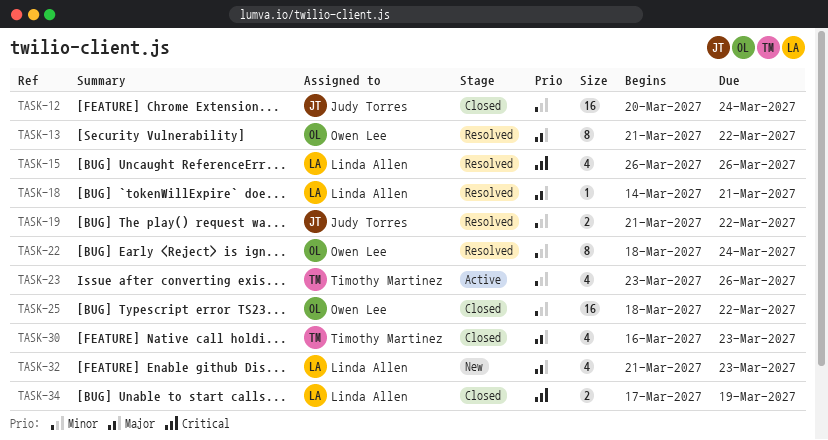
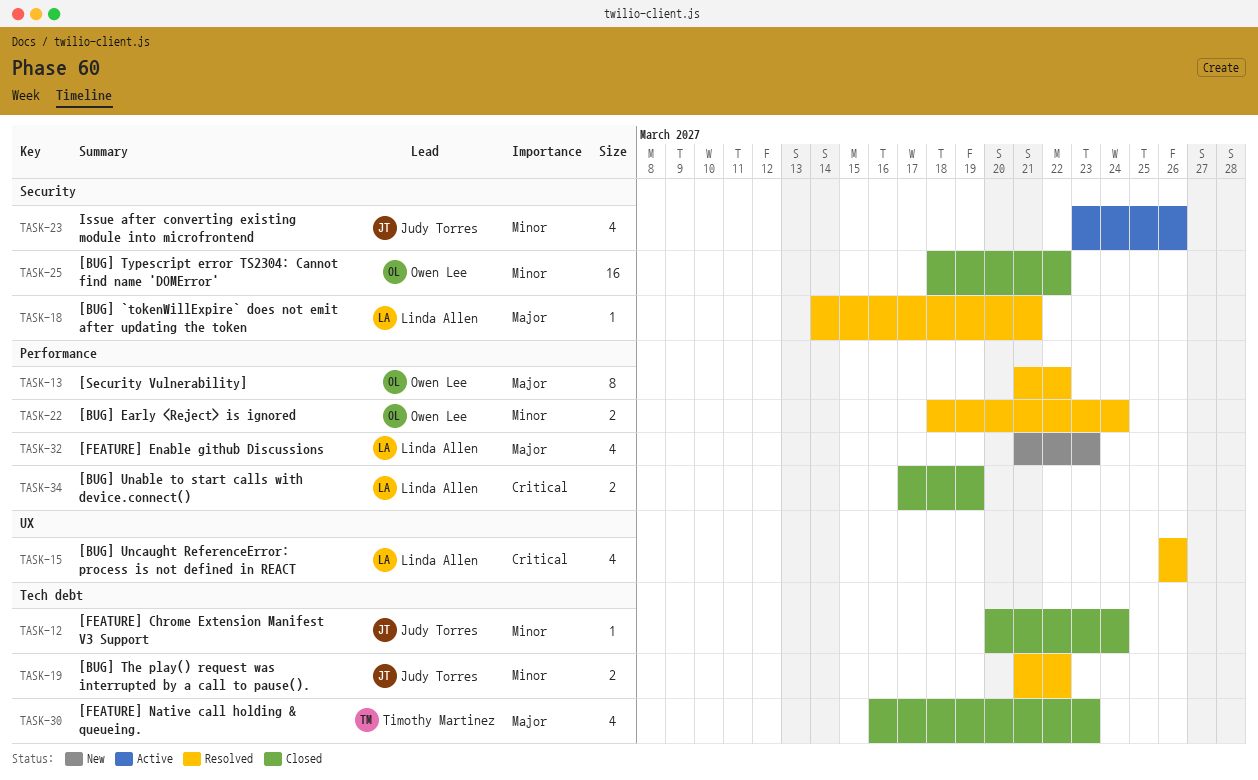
TASK-12, estimate: 16 -> 1
TASK-22, estimate: 8 -> 2
TASK-23, owner: Timothy Martinez -> Judy Torres

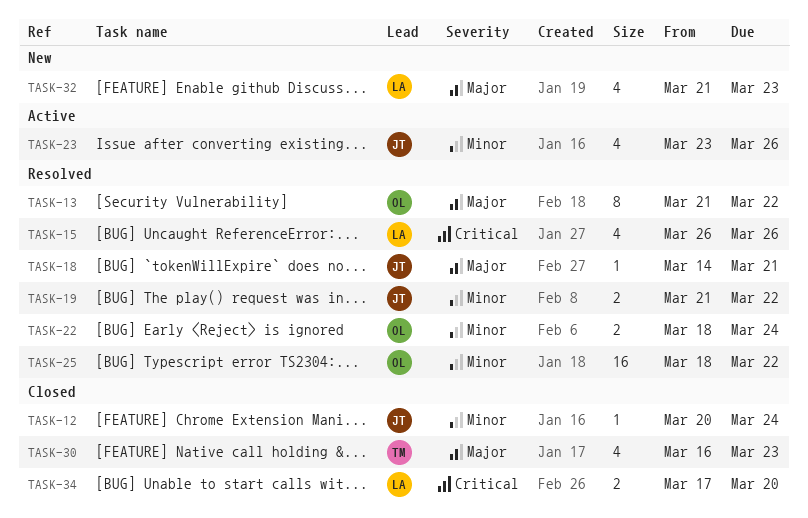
TASK-18, owner: Linda Allen -> Judy Torres
TASK-25, status: Closed -> Resolved
TASK-34, due: Mar 19 -> Mar 20

